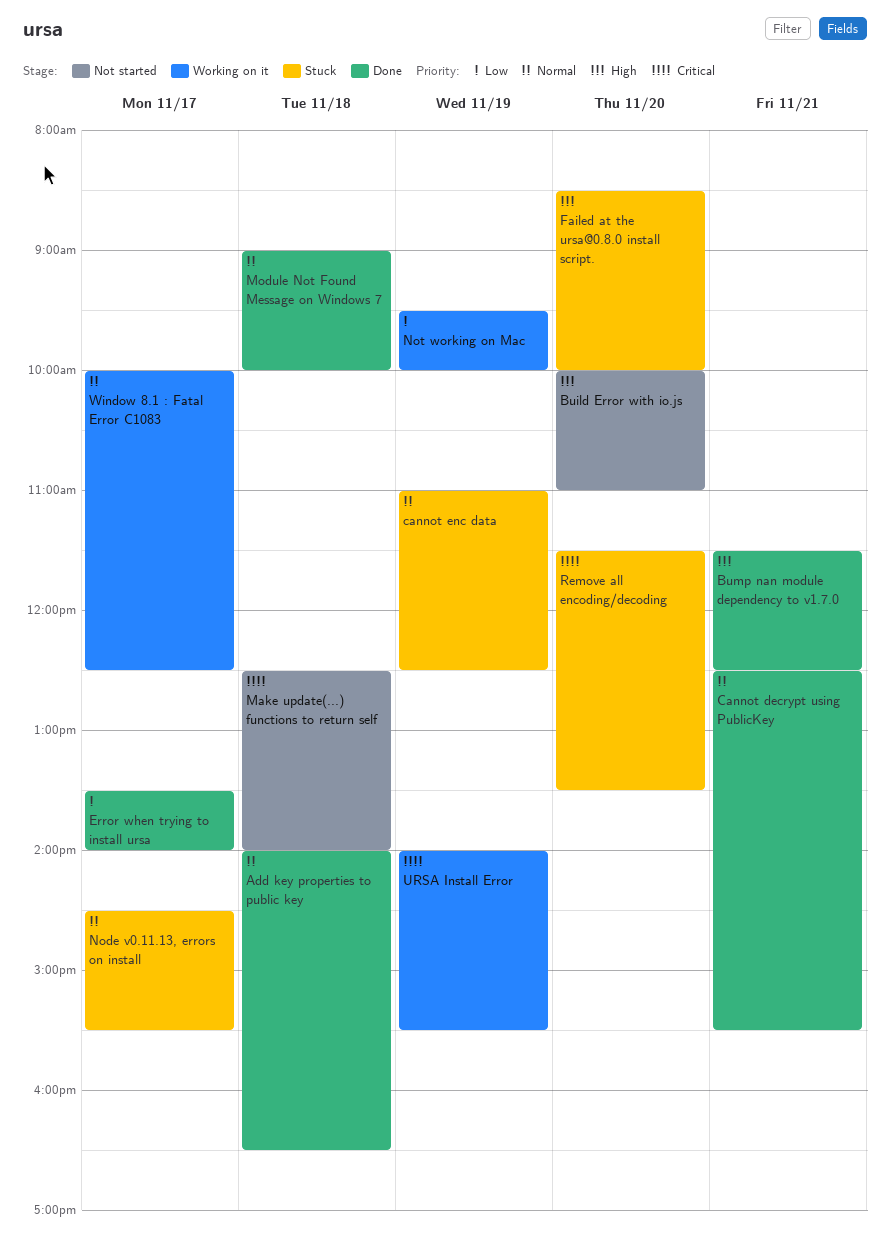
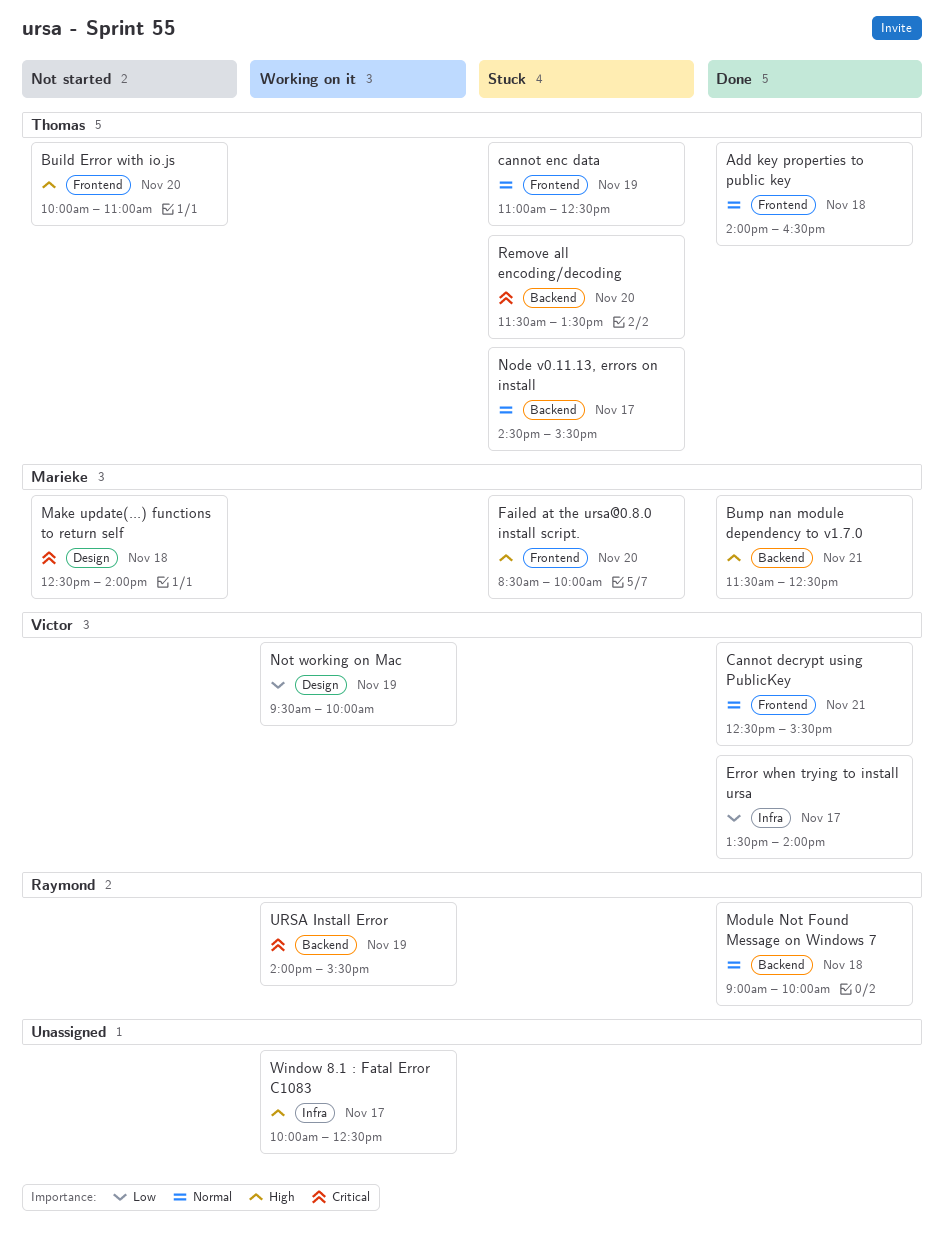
Window 8.1 : Fatal Error C1083, priority: Normal -> High

